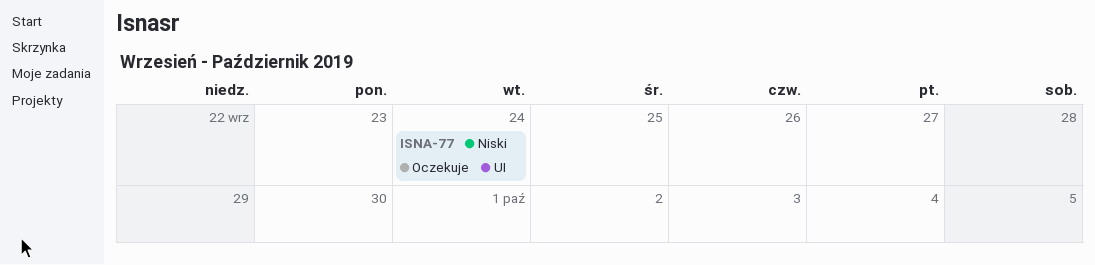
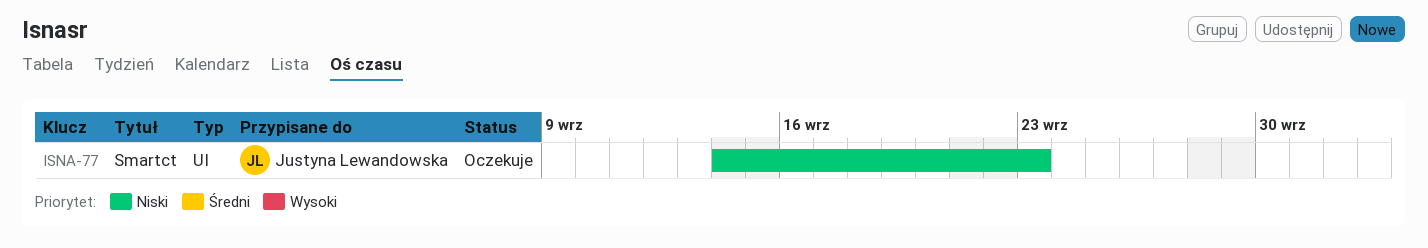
ISNA-77, due: Sep 24 -> Sep 23

